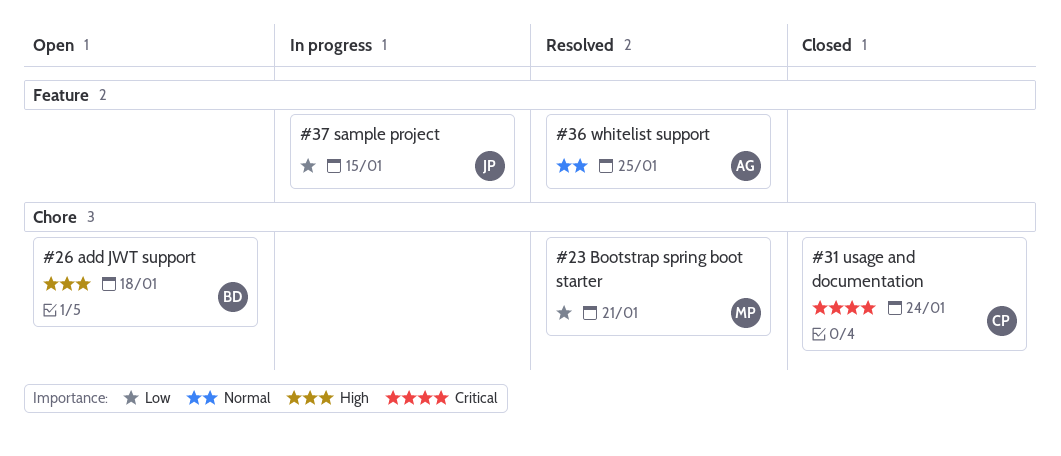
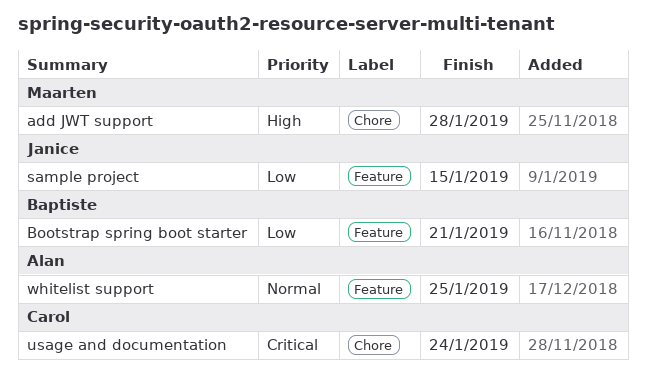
add JWT support, owner: Baptiste -> Maarten
add JWT support, due: Jan 18 -> Jan 28
Bootstrap spring boot starter, owner: Maarten -> Baptiste
Bootstrap spring boot starter, label: Chore -> Feature

